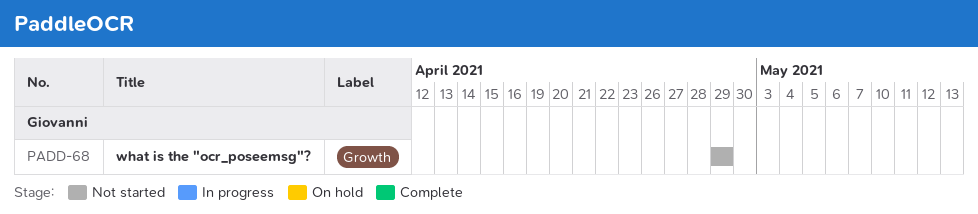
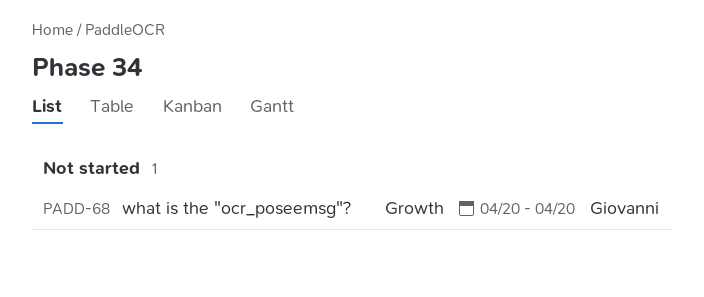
PADD-68, start: Apr 29 -> Apr 20
PADD-68, due: Apr 29 -> Apr 20

